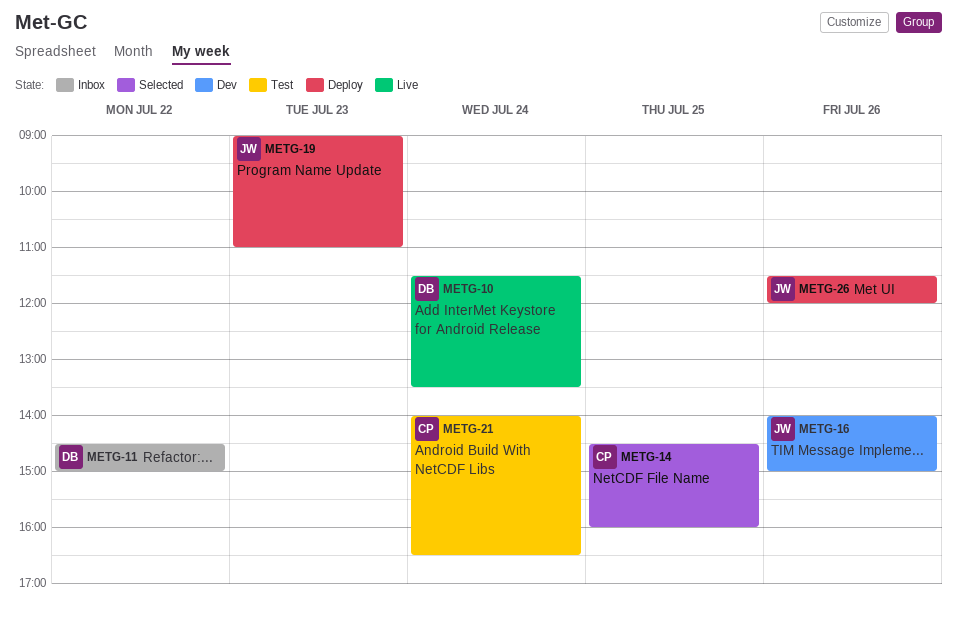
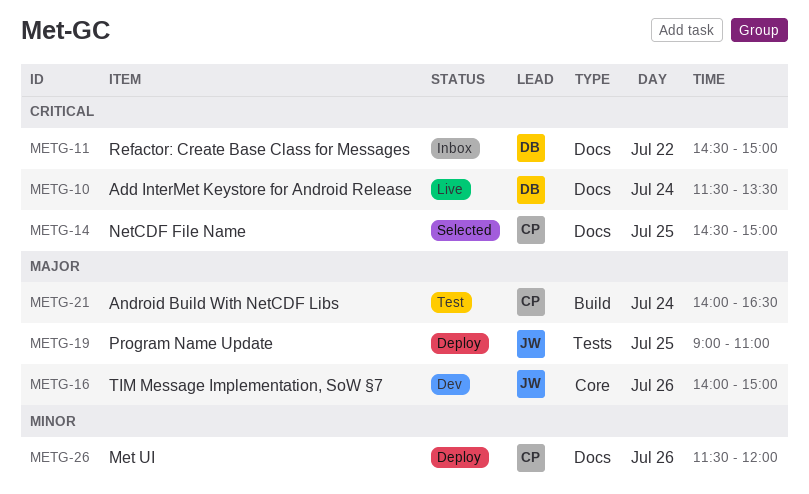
METG-14, ends: 16:00 -> 15:00
METG-19, day: Jul 23 -> Jul 25
METG-26, owner: JW -> CP

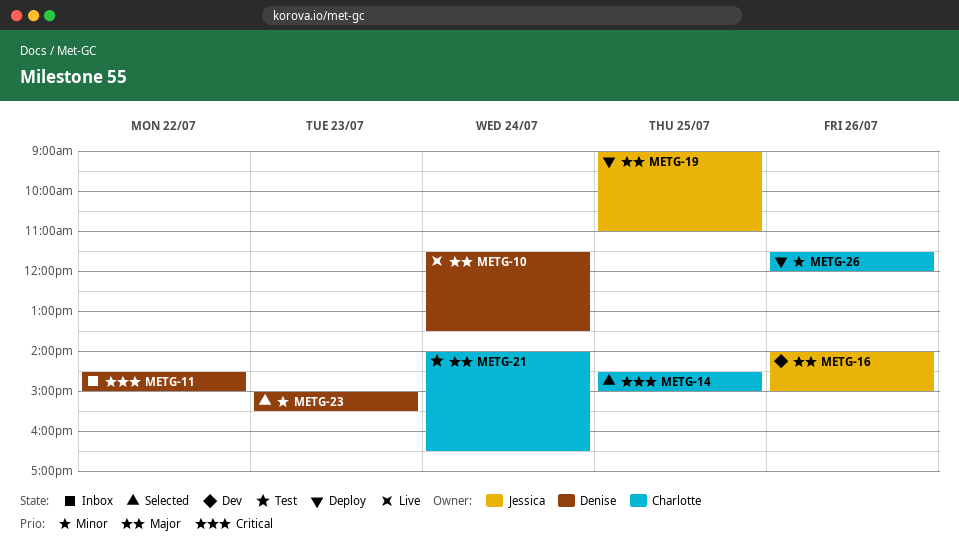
METG-10, priority: Critical -> Major
METG-23: none -> present

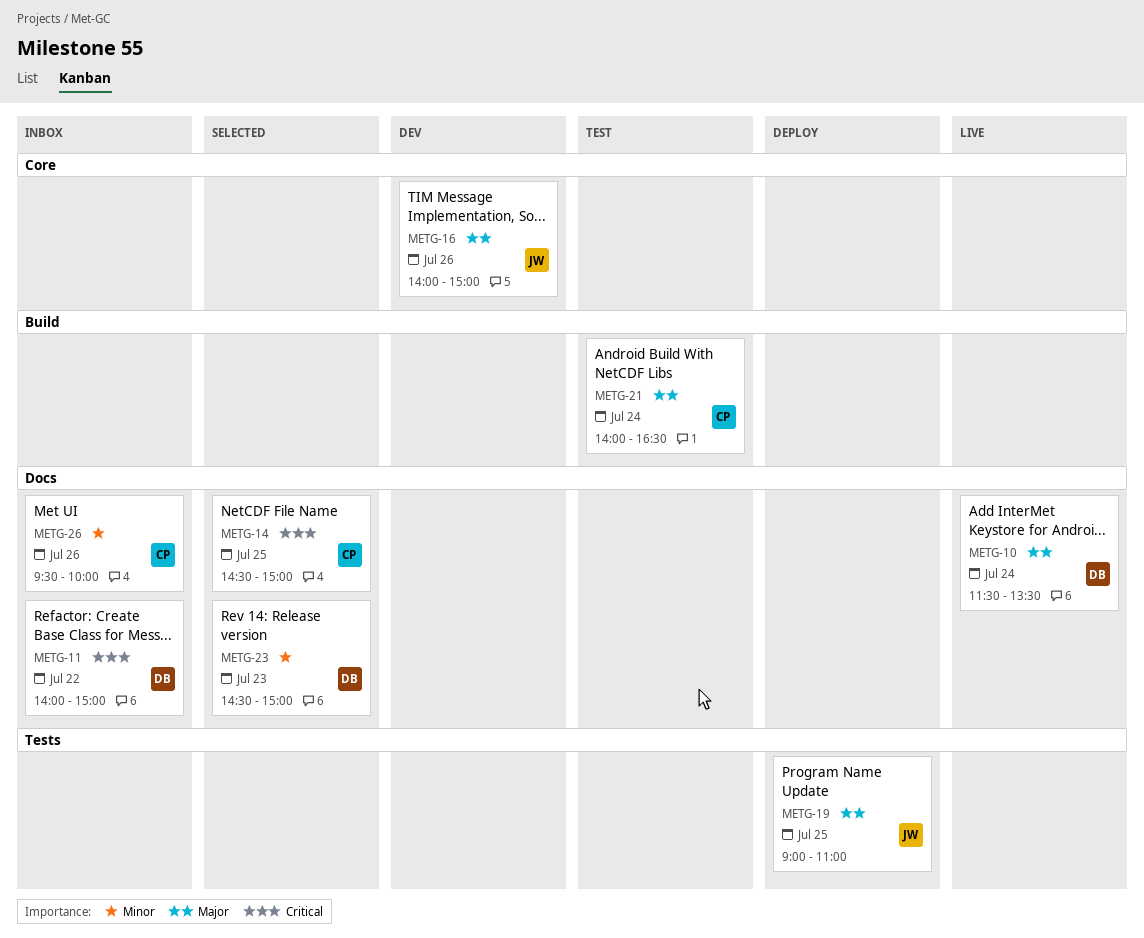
METG-11, begins: 14:30 -> 14:00
METG-23, begins: 15:00 -> 14:30
METG-23, ends: 15:30 -> 15:00
METG-26, status: Deploy -> Inbox
METG-26, begins: 11:30 -> 09:30
METG-26, ends: 12:00 -> 10:00

